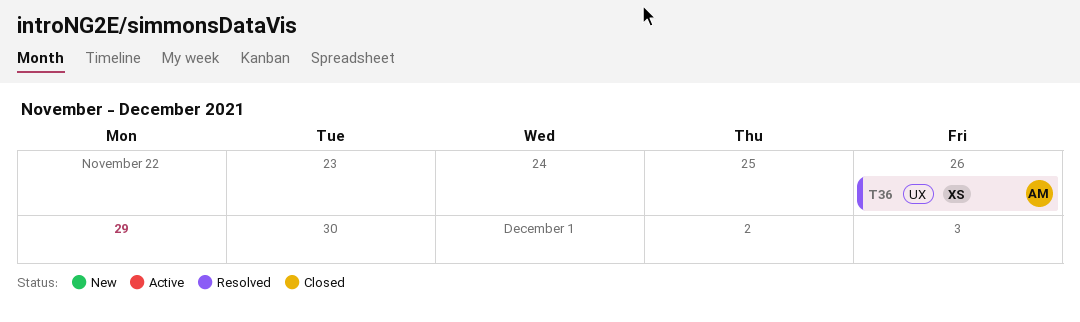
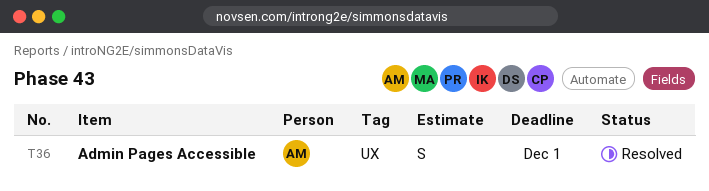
T36, estimate: XS -> S
T36, due: Nov 26 -> Dec 1

